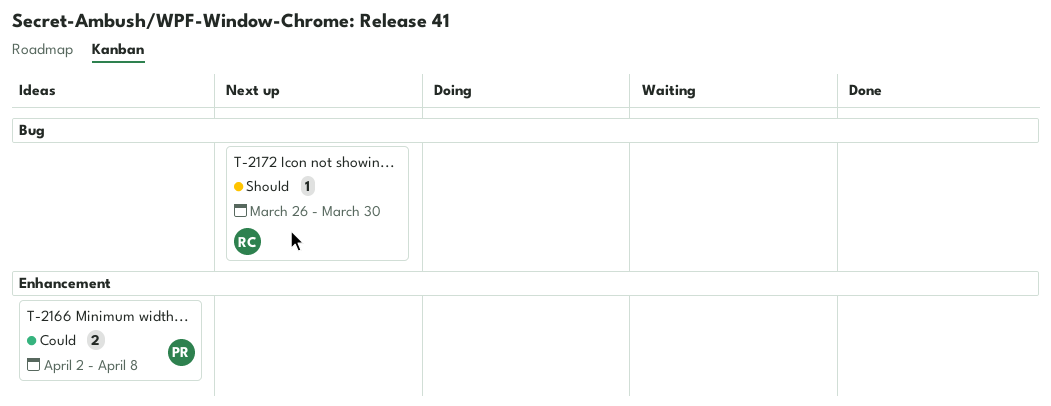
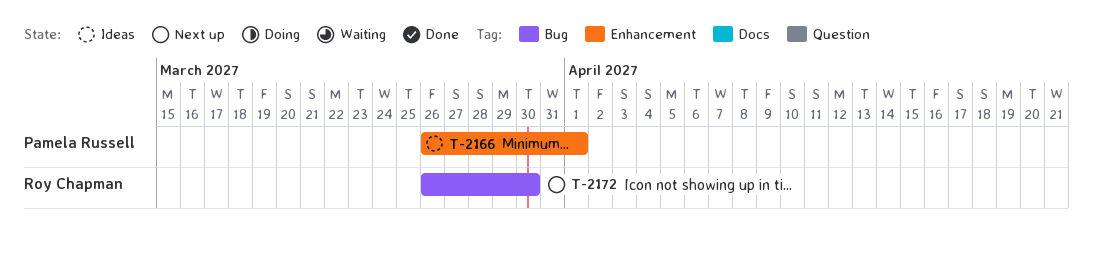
T-2166, start: Apr 2 -> Mar 26
T-2166, due: Apr 8 -> Apr 1

